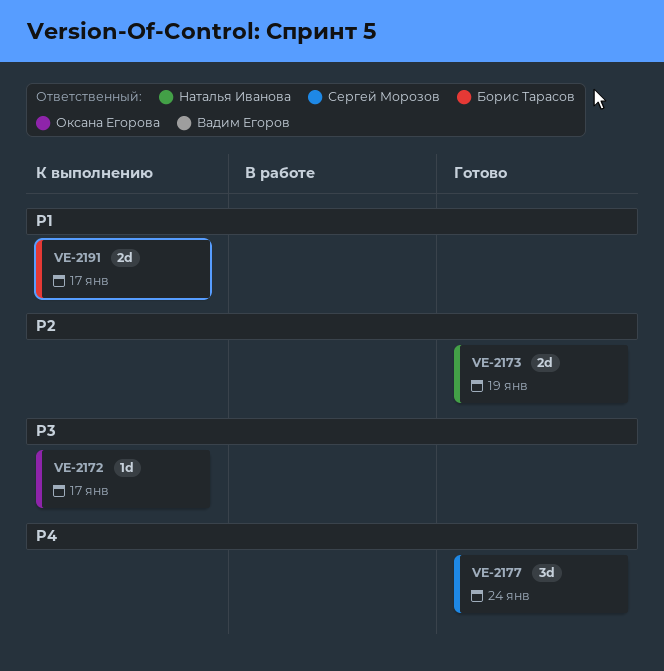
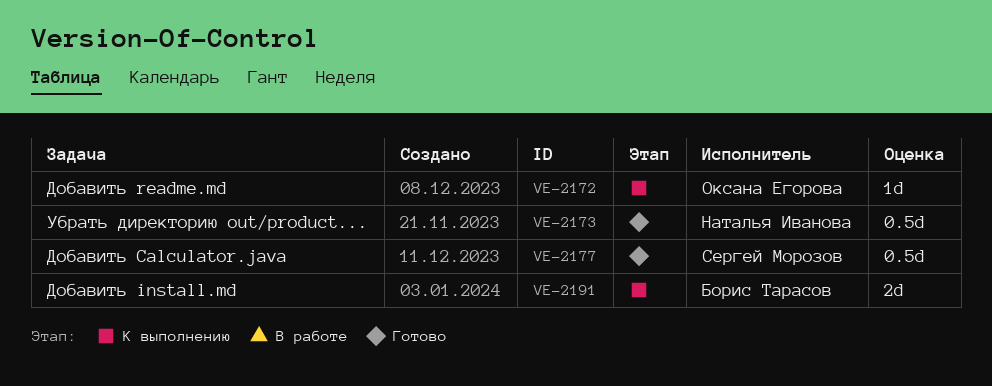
VE-2173, estimate: 2d -> 0.5d
VE-2177, estimate: 3d -> 0.5d

